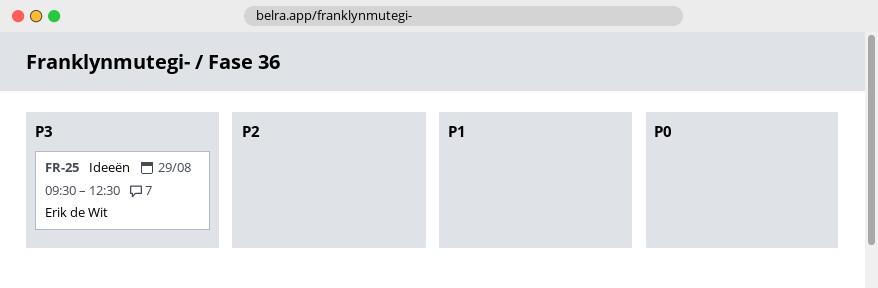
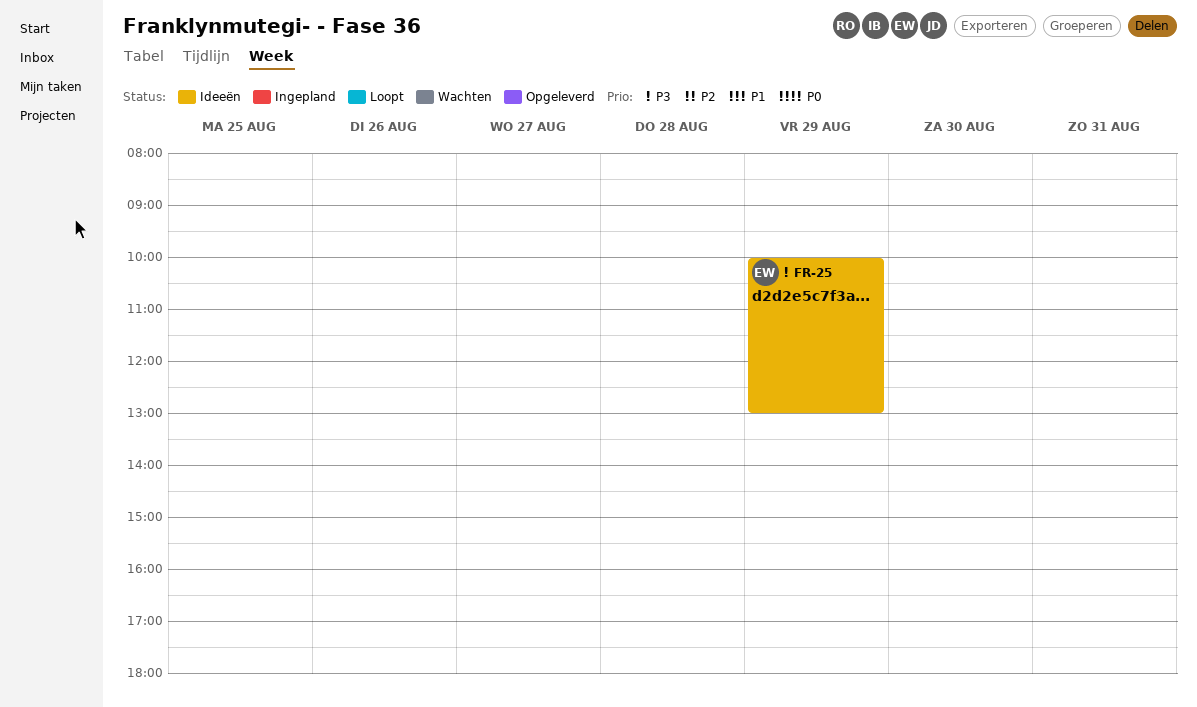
FR-25, begins: 09:30 -> 10:00
FR-25, ends: 12:30 -> 13:00

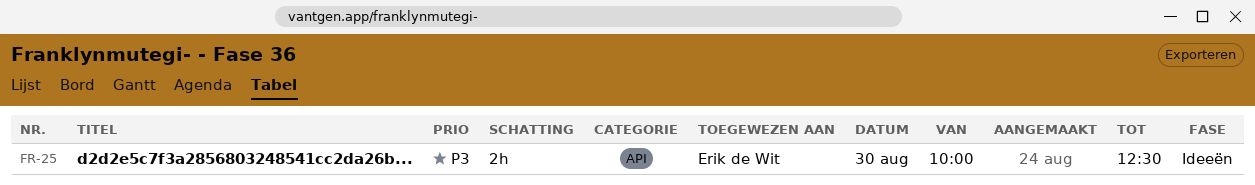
FR-25, day: Aug 29 -> Aug 30
FR-25, ends: 13:00 -> 12:30

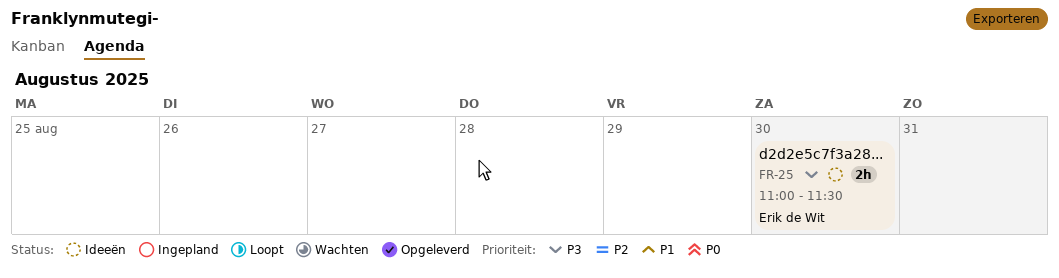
FR-25, begins: 10:00 -> 11:00
FR-25, ends: 12:30 -> 11:30

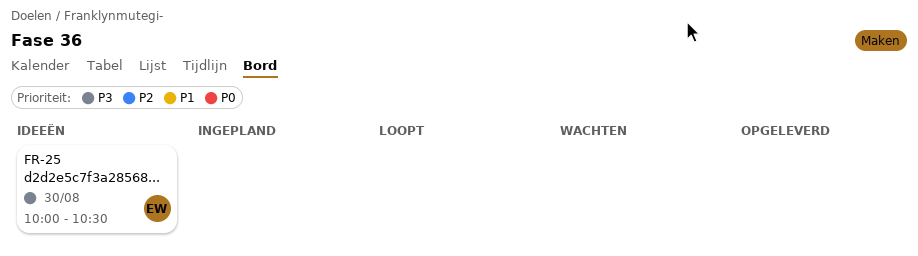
FR-25, begins: 11:00 -> 10:00
FR-25, ends: 11:30 -> 10:30

